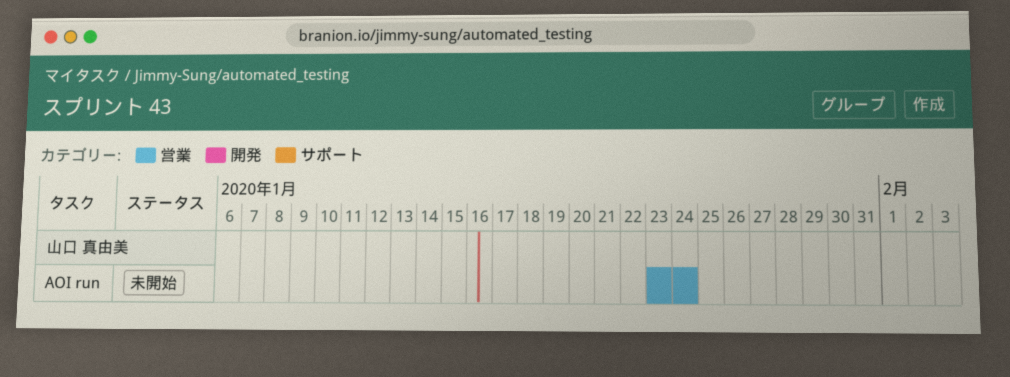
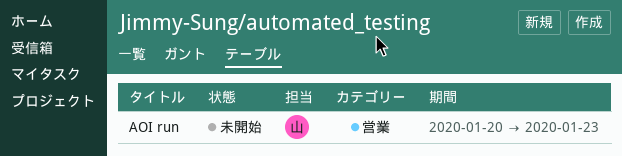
AOI run, start: Jan 23 -> Jan 20
AOI run, due: Jan 24 -> Jan 23

